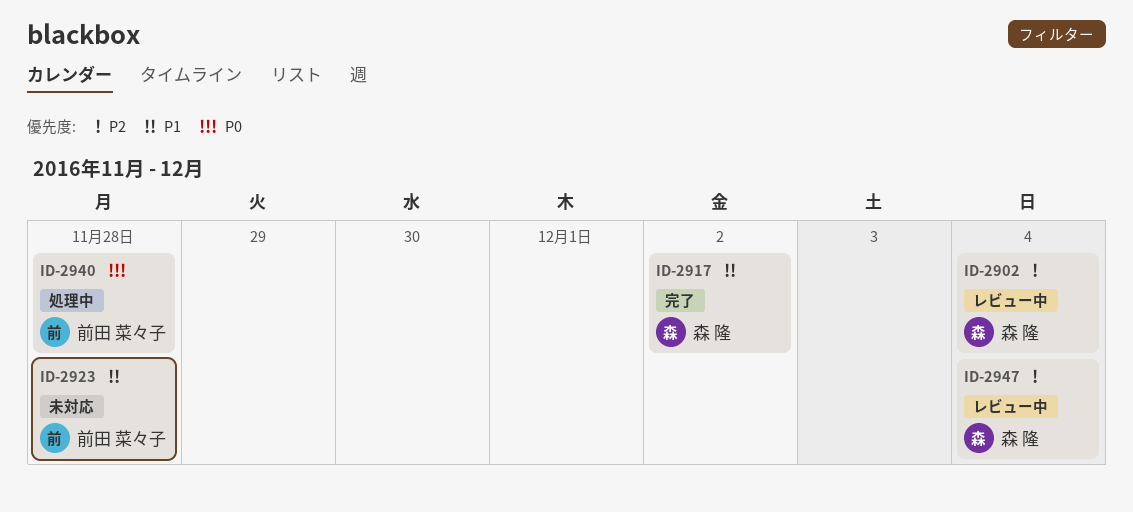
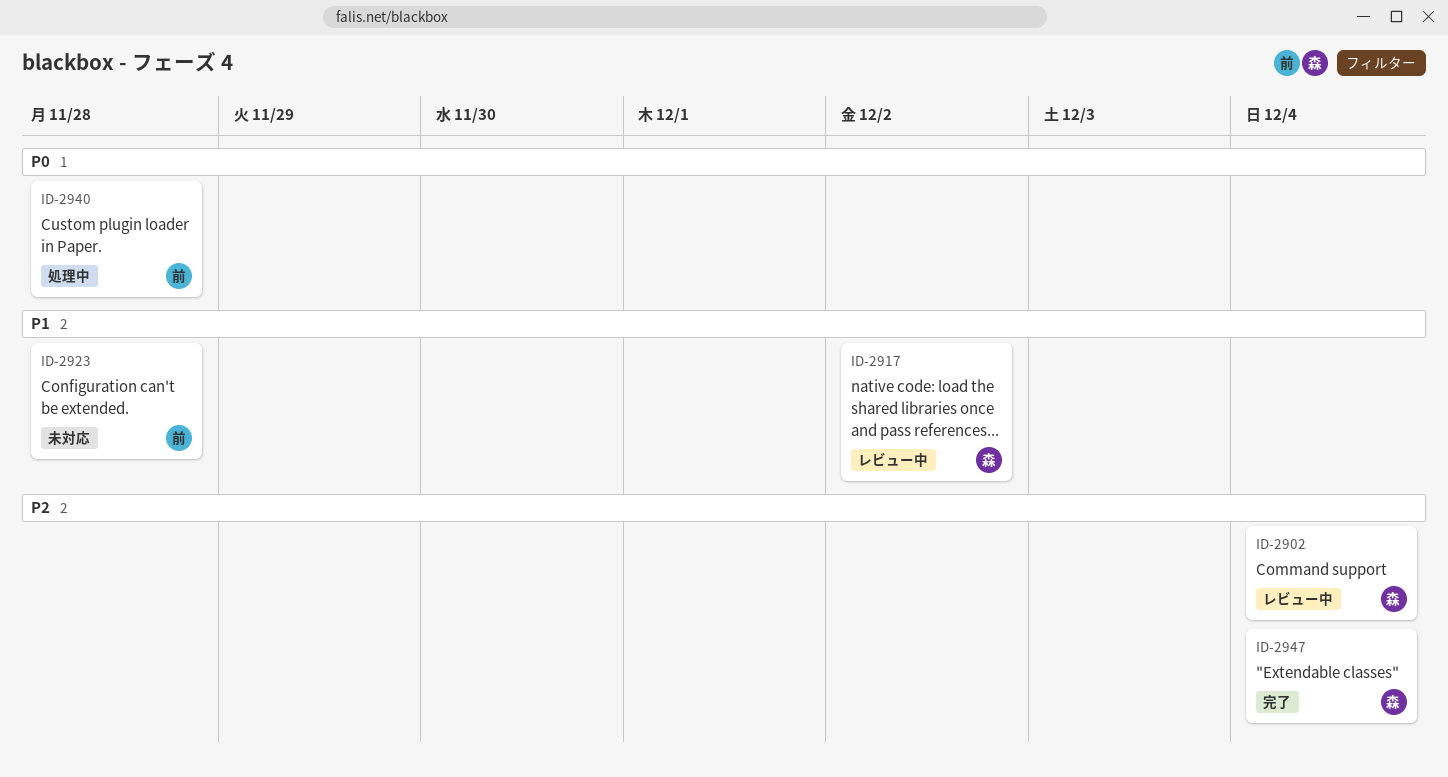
ID-2917, status: 完了 -> レビュー中
ID-2947, status: レビュー中 -> 完了

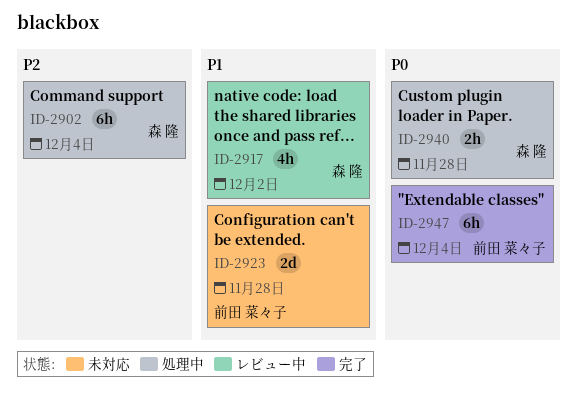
ID-2902, status: レビュー中 -> 処理中
ID-2940, owner: 前田 菜々子 -> 森 隆
ID-2947, owner: 森 隆 -> 前田 菜々子
ID-2947, priority: P2 -> P0

